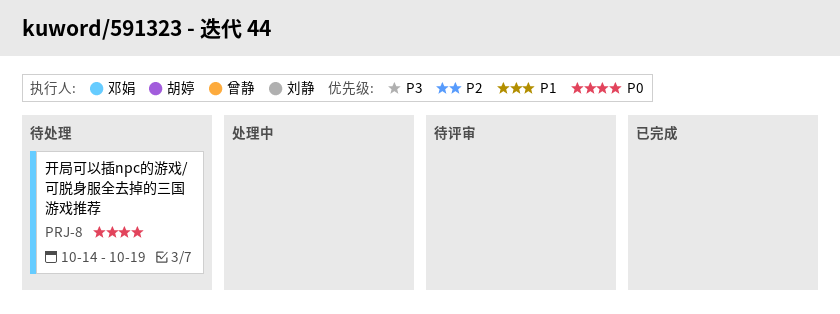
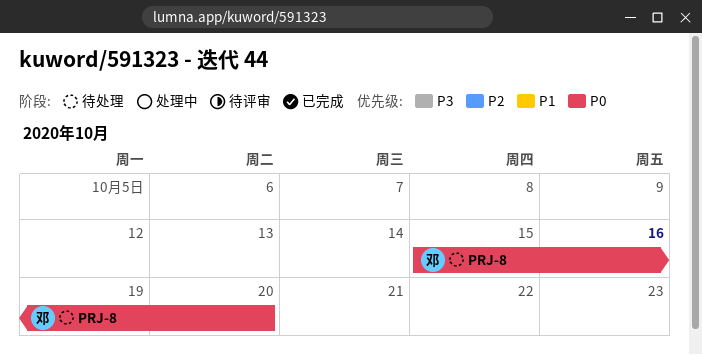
PRJ-8, start: Oct 14 -> Oct 15
PRJ-8, due: Oct 19 -> Oct 20

